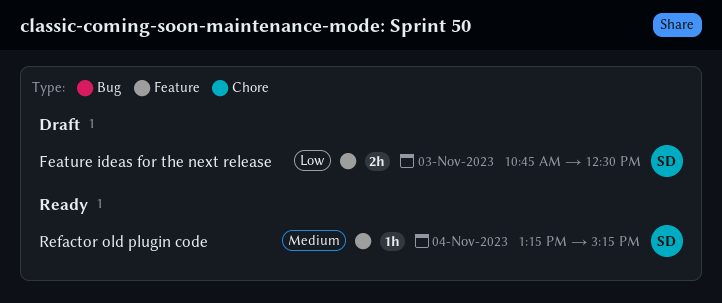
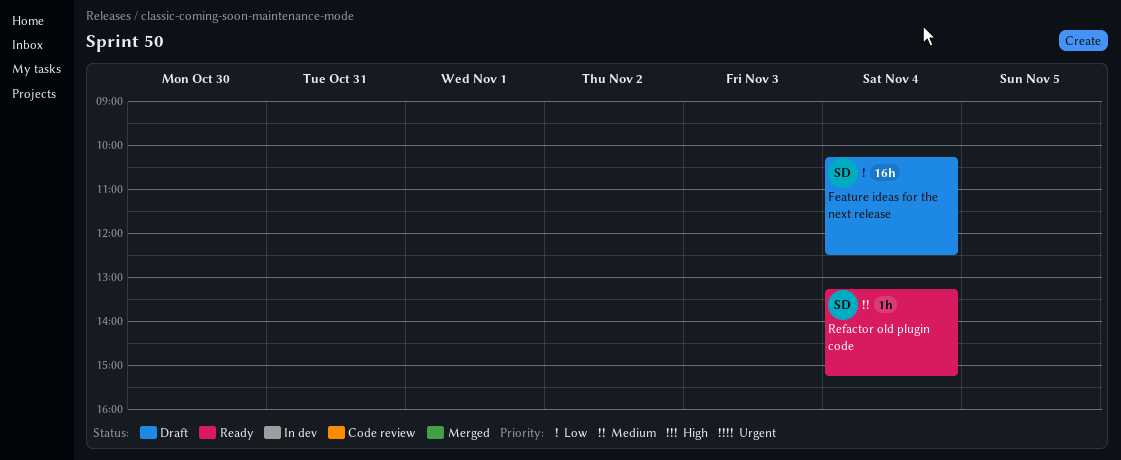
Feature ideas for the next release, estimate: 2h -> 16h
Feature ideas for the next release, day: Nov 3 -> Nov 4
Feature ideas for the next release, begins: 10:45 -> 10:15

